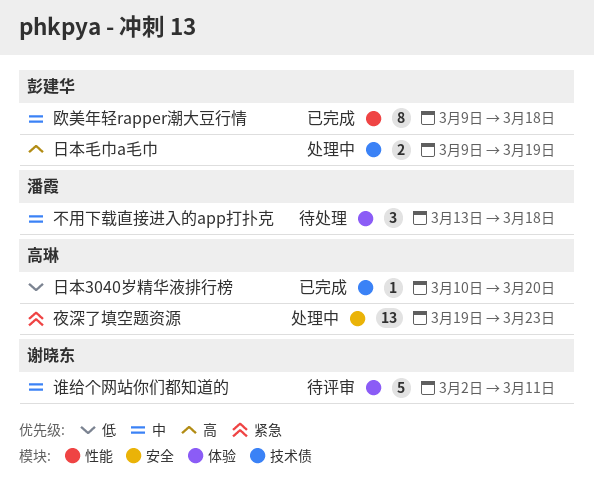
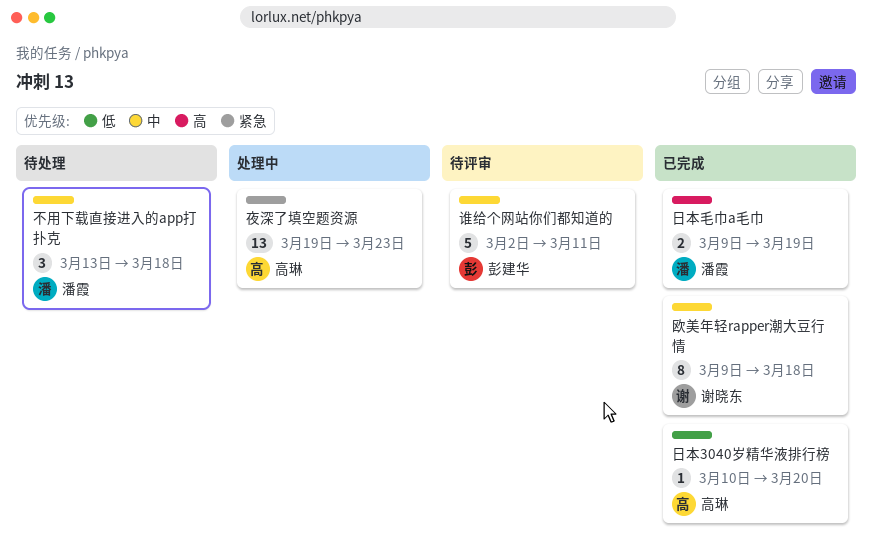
日本毛巾a毛巾, status: 处理中 -> 已完成
日本毛巾a毛巾, owner: 彭建华 -> 潘霞
欧美年轻rapper潮大豆行情, owner: 彭建华 -> 谢晓东
谁给个网站你们都知道的, owner: 谢晓东 -> 彭建华

